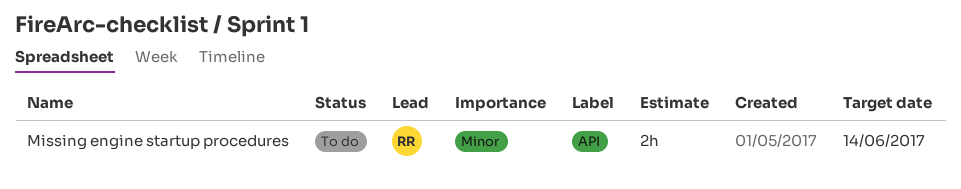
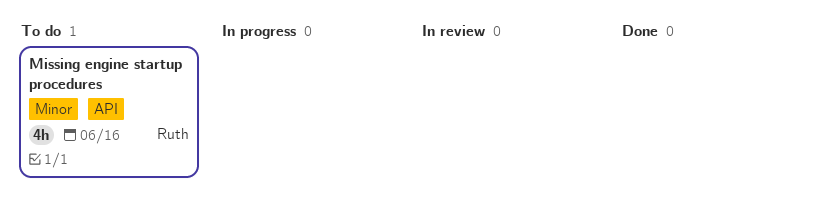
Missing engine startup procedures, estimate: 2h -> 4h
Missing engine startup procedures, due: Jun 14 -> Jun 16

